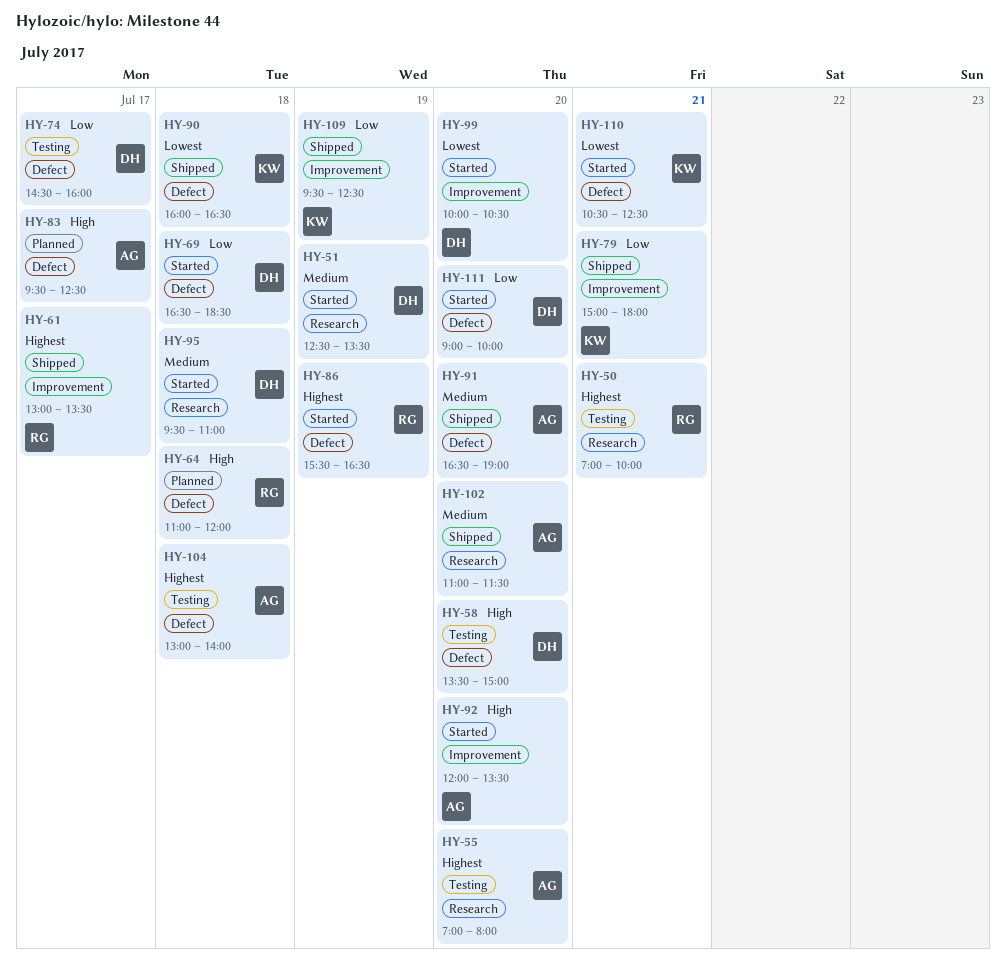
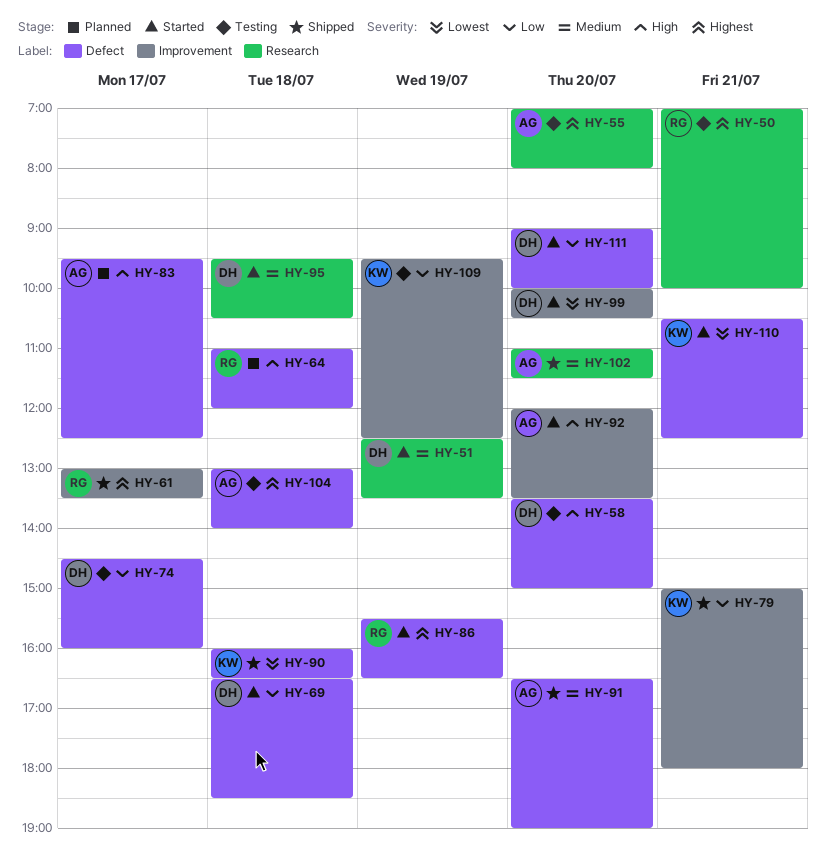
HY-95, ends: 11:00 -> 10:30
HY-109, status: Shipped -> Testing

